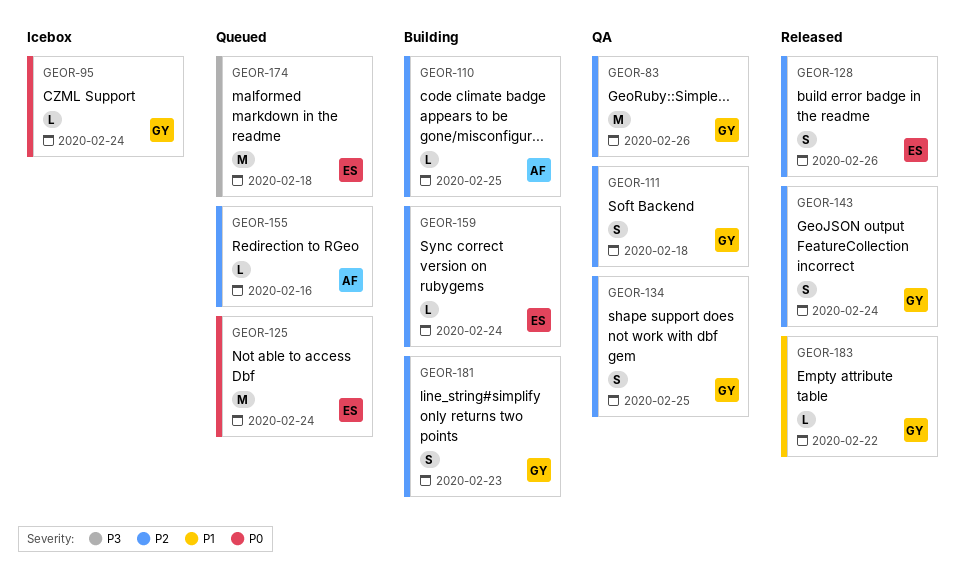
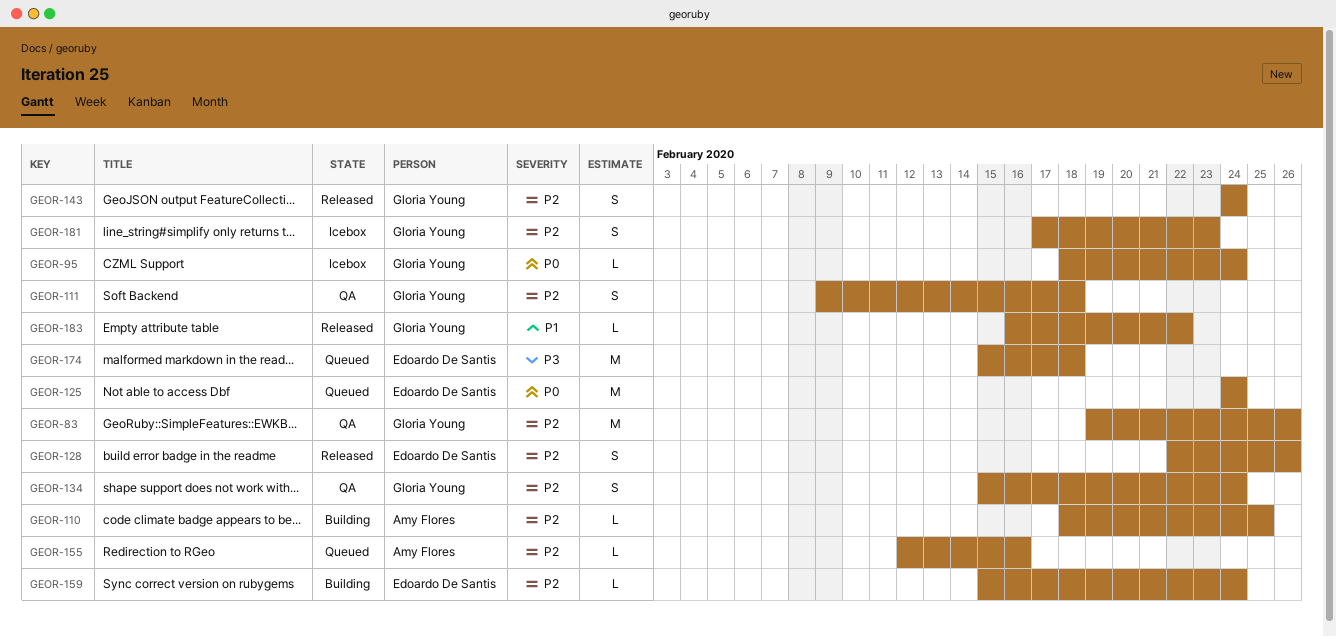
GEOR-134, due: Feb 25 -> Feb 24
GEOR-181, status: Building -> Icebox

